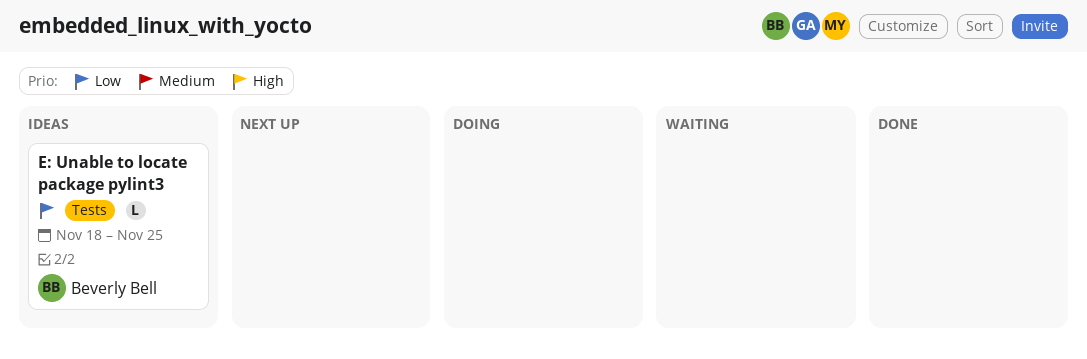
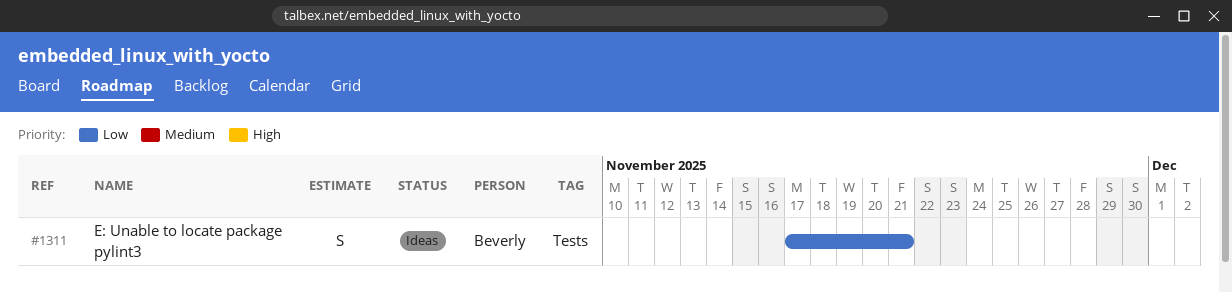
E: Unable to locate package pylint3, estimate: L -> S
E: Unable to locate package pylint3, start: Nov 18 -> Nov 17
E: Unable to locate package pylint3, due: Nov 25 -> Nov 21

